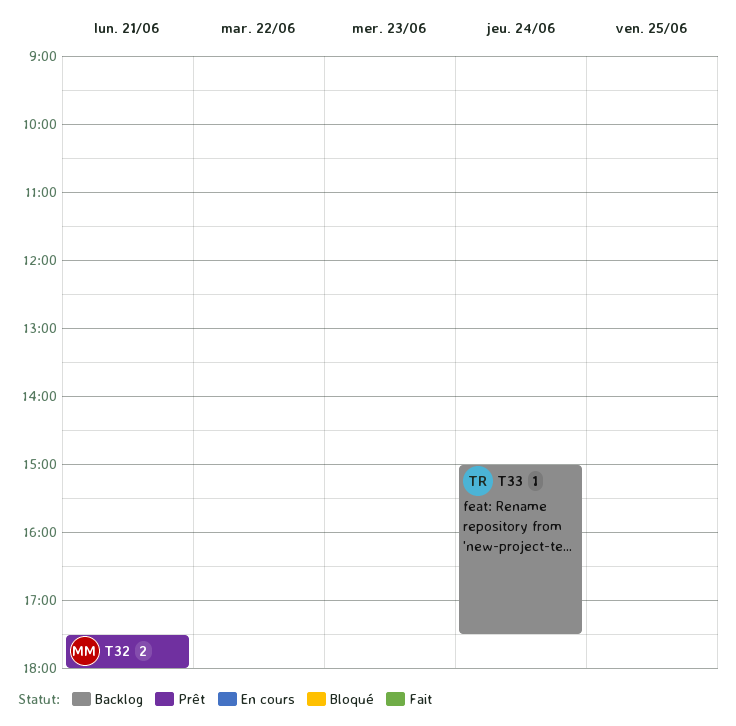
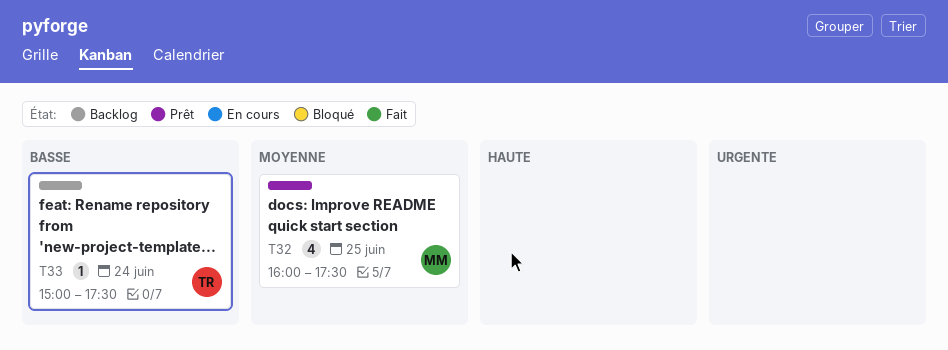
T32, estimate: 2 -> 4
T32, day: Jun 21 -> Jun 25
T32, begins: 17:30 -> 16:00
T32, ends: 18:00 -> 17:30

